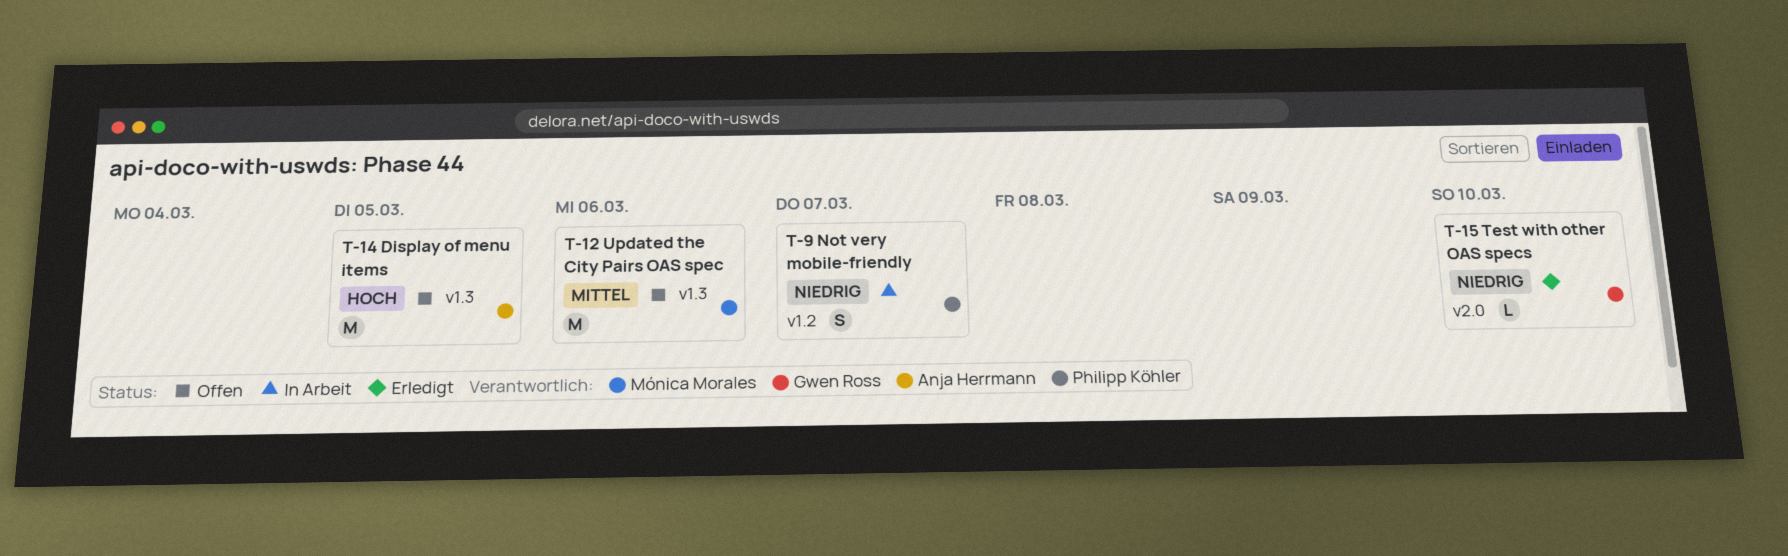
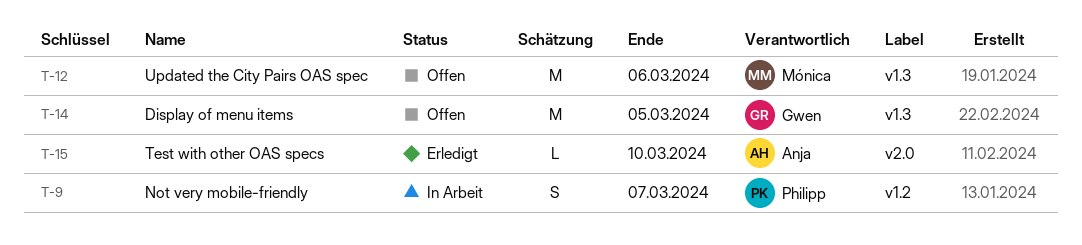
T-14, owner: Anja Herrmann -> Gwen Ross
T-15, owner: Gwen Ross -> Anja Herrmann

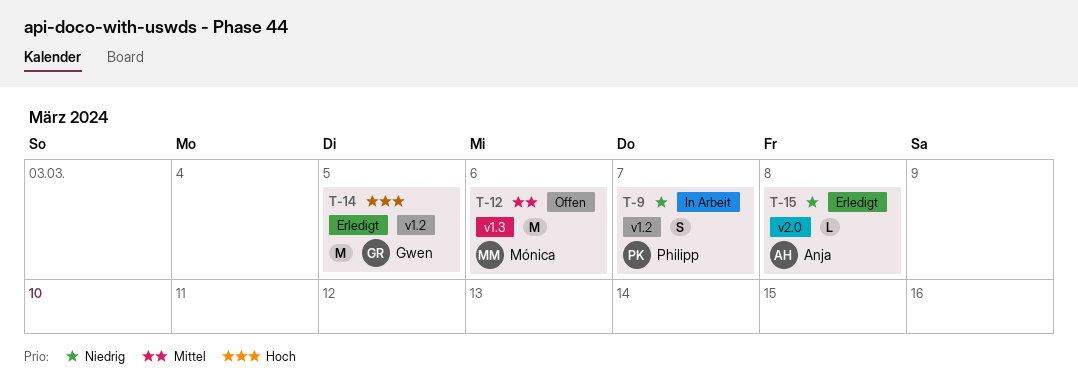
T-14, status: Offen -> Erledigt
T-14, label: v1.3 -> v1.2
T-15, due: Mar 10 -> Mar 8

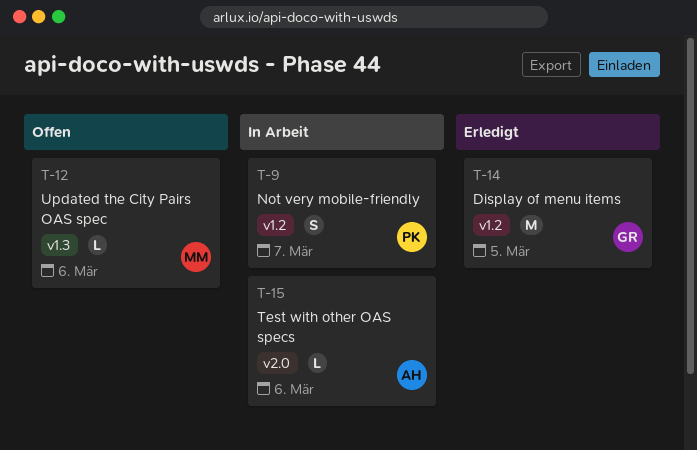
T-12, estimate: M -> L
T-15, status: Erledigt -> In Arbeit
T-15, due: Mar 8 -> Mar 6

